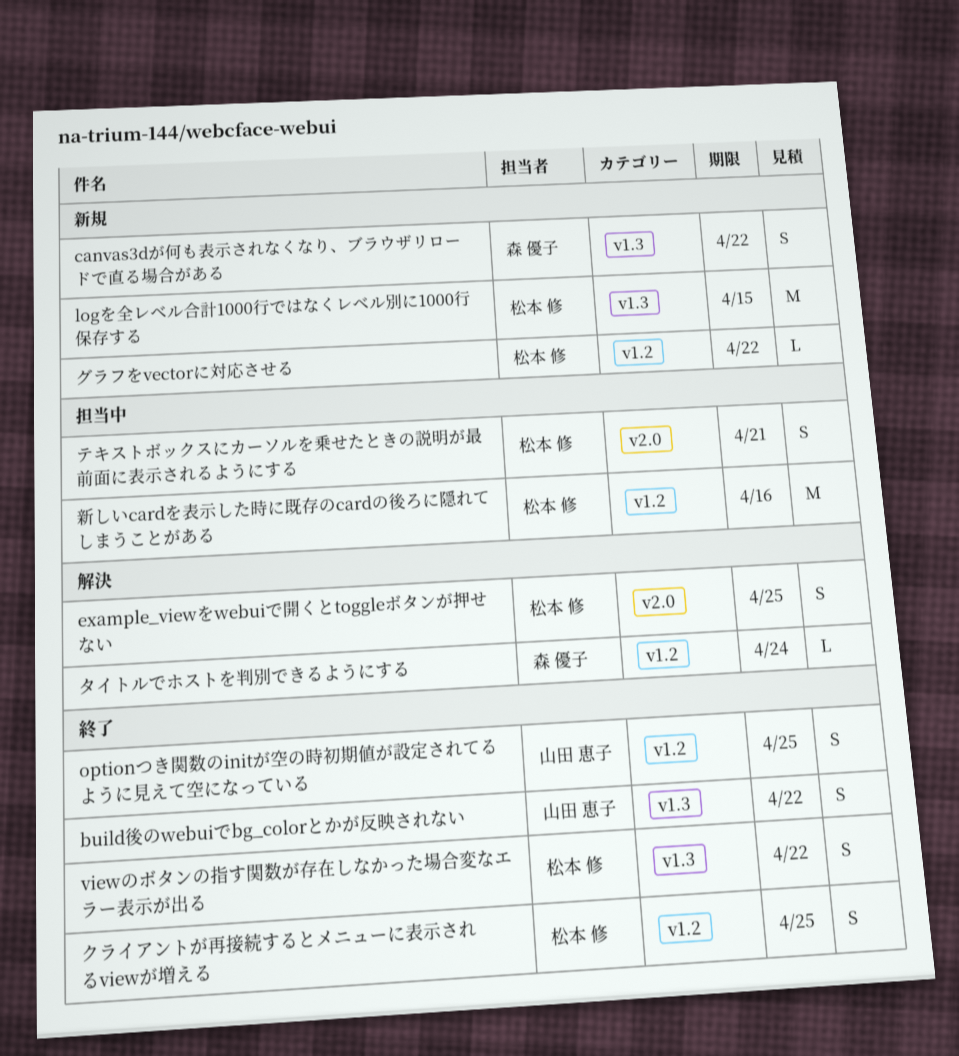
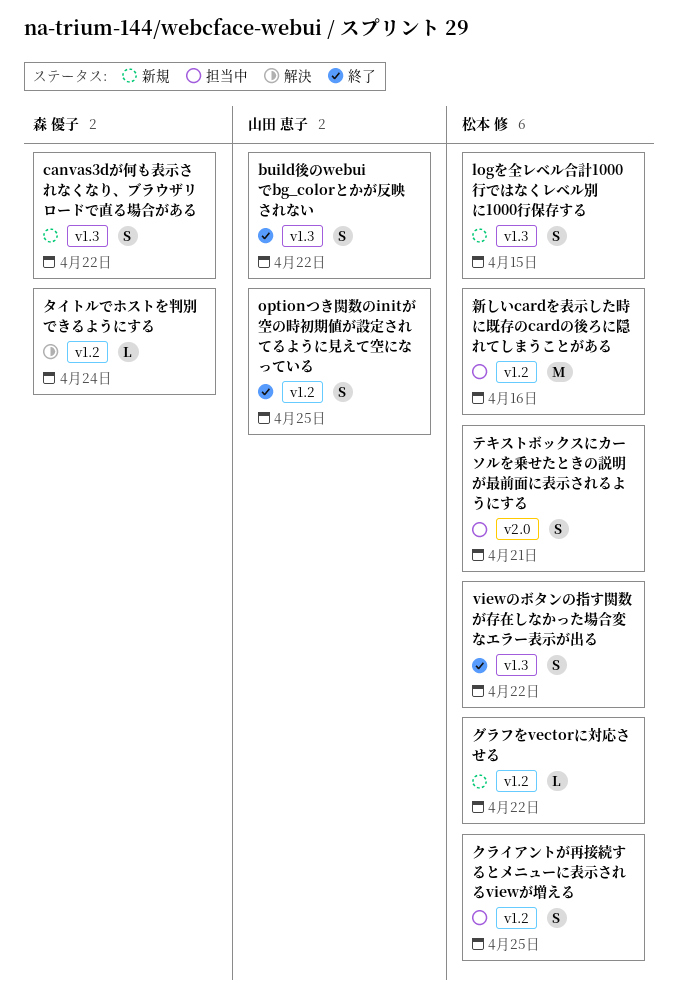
example_viewをwebuiで開くとtoggleボタンが押せない: present -> none
logを全レベル合計1000行ではなくレベル別に1000行保存する, estimate: M -> S
クライアントが再接続するとメニューに表示されるviewが増える, status: 終了 -> 担当中

